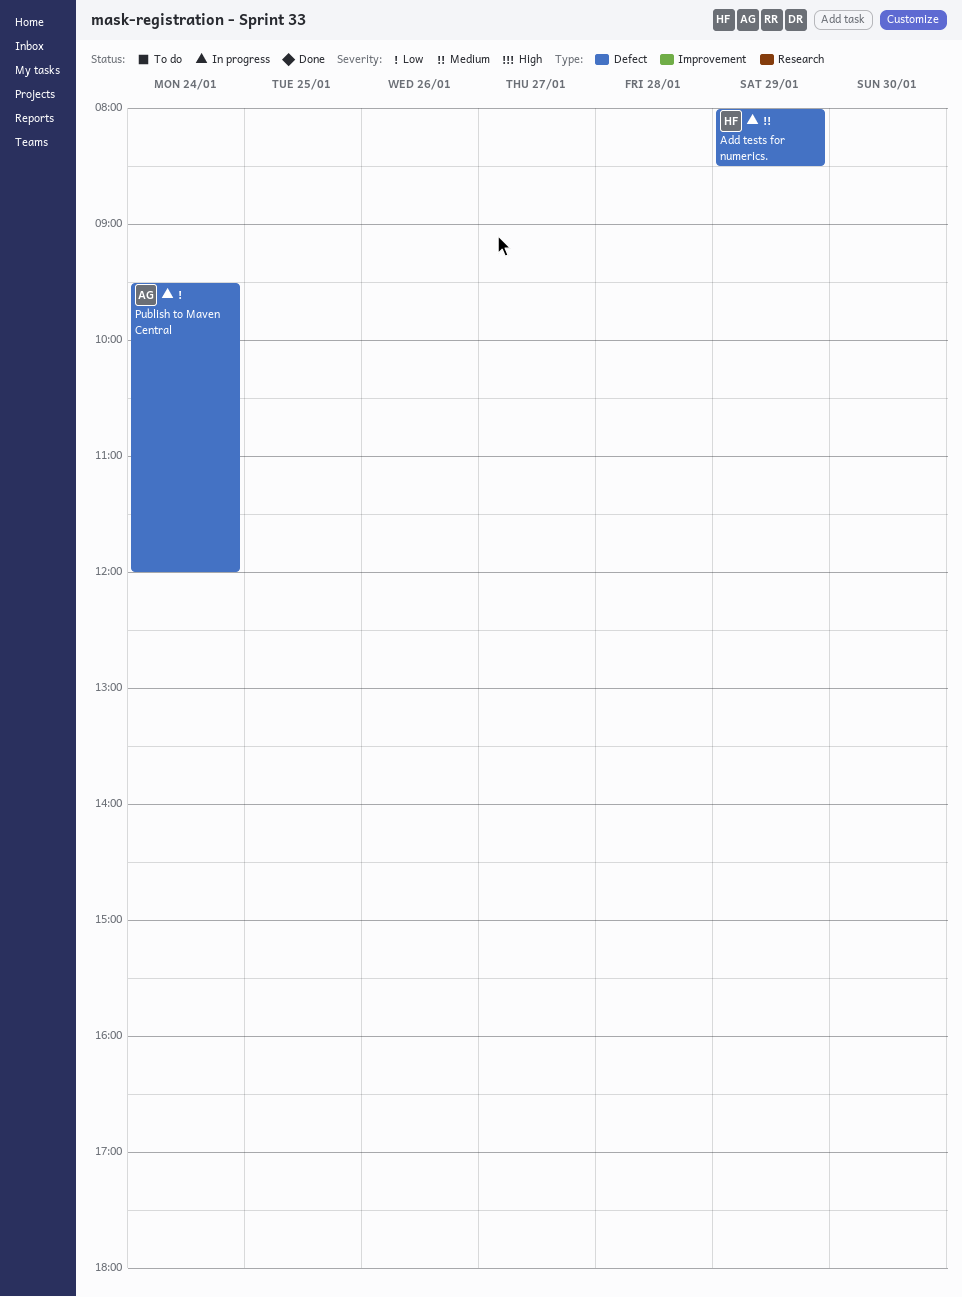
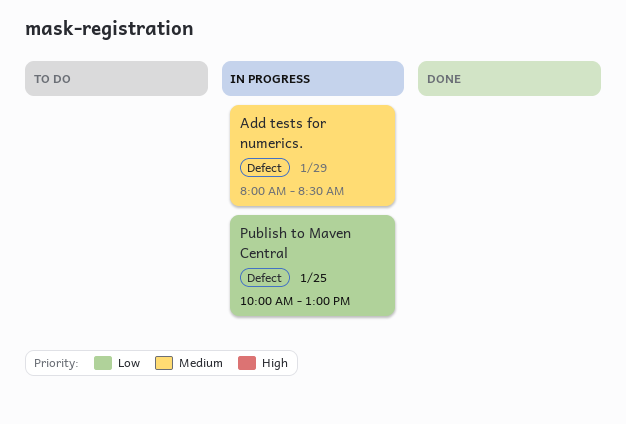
Publish to Maven Central, day: Jan 24 -> Jan 25
Publish to Maven Central, begins: 09:30 -> 10:00
Publish to Maven Central, ends: 12:00 -> 13:00

